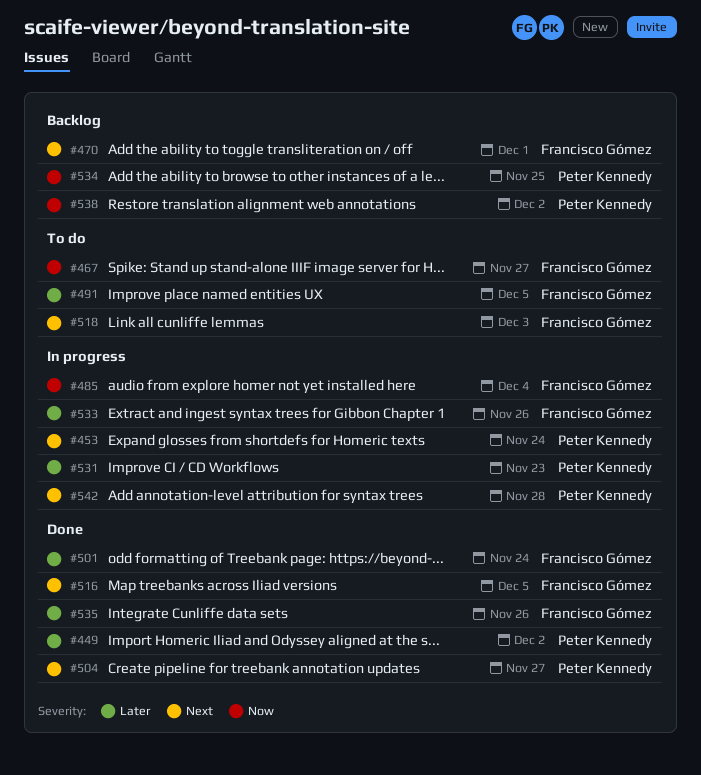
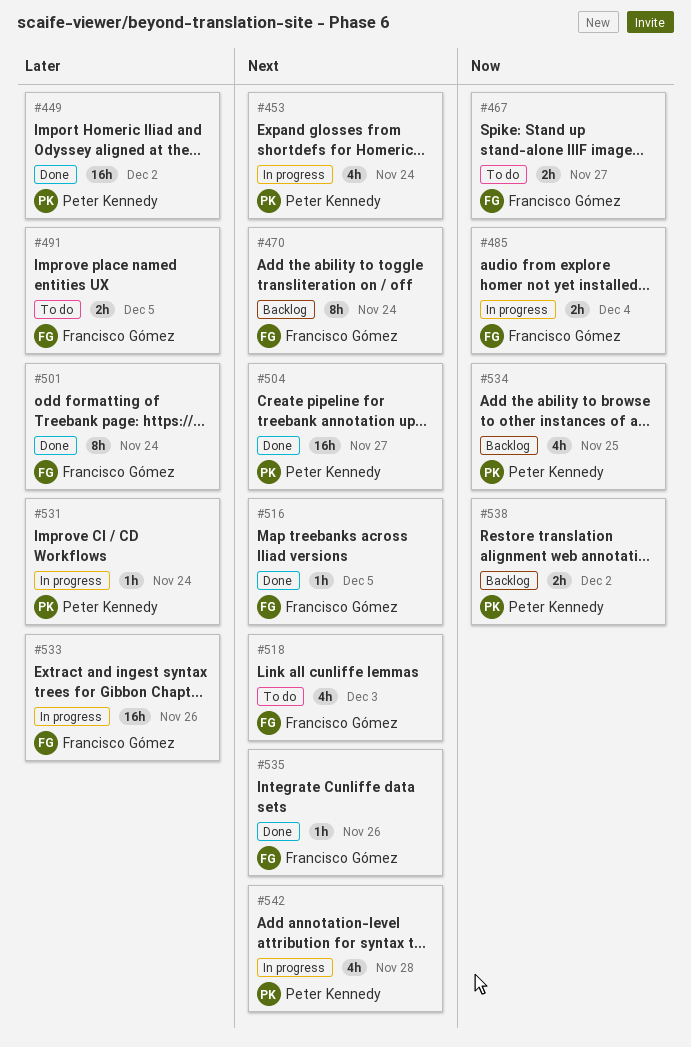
#470, due: Dec 1 -> Nov 24
#531, due: Nov 23 -> Nov 24
#535, priority: Later -> Next

